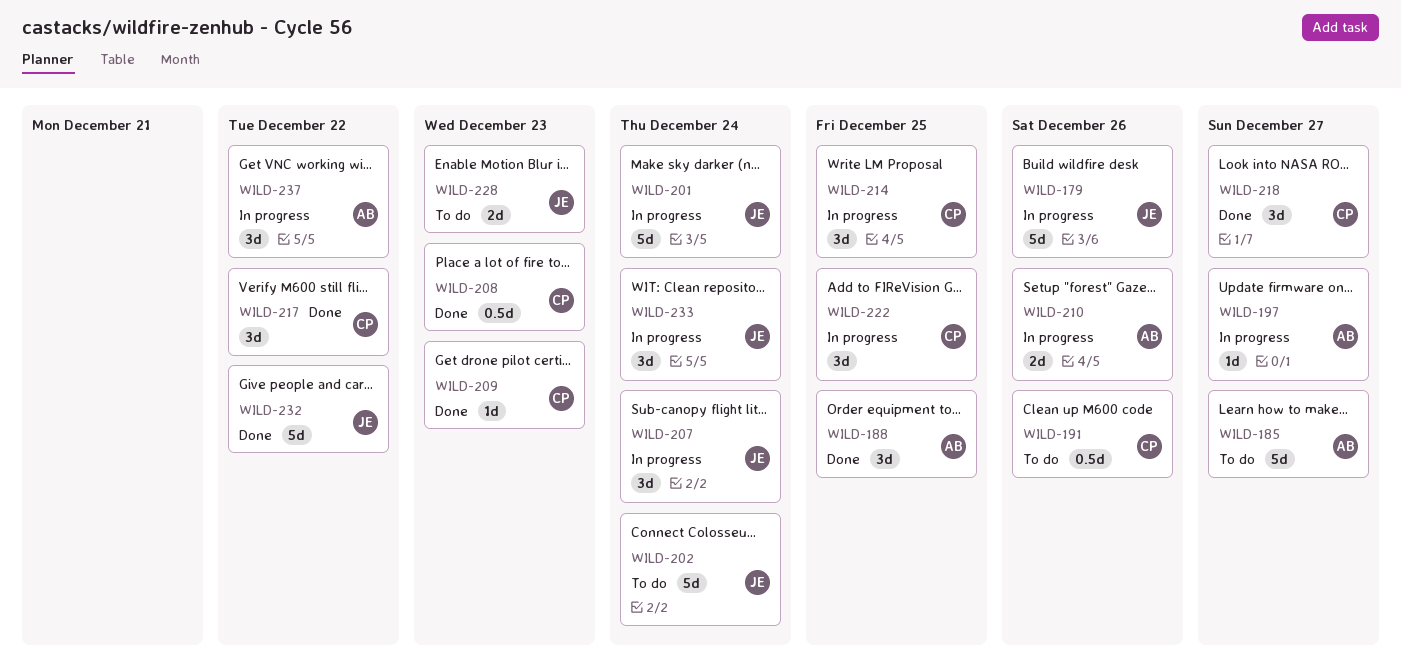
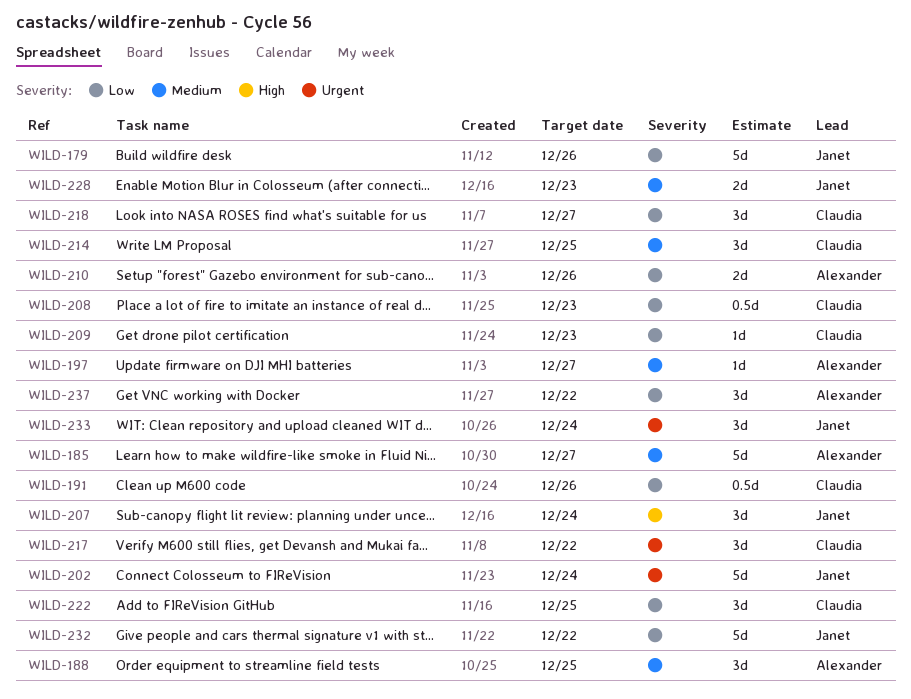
WILD-201: present -> none

